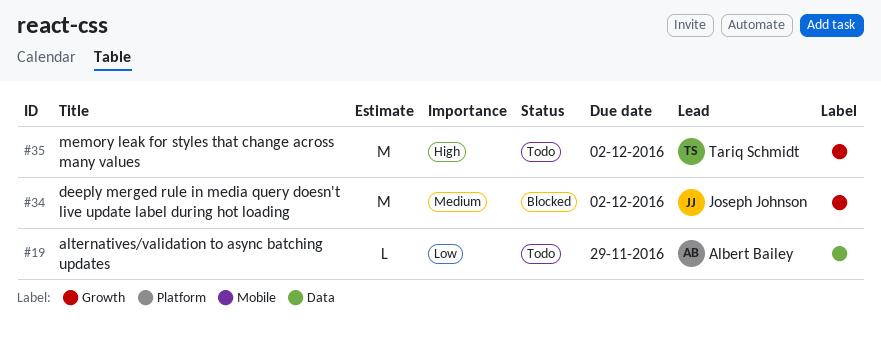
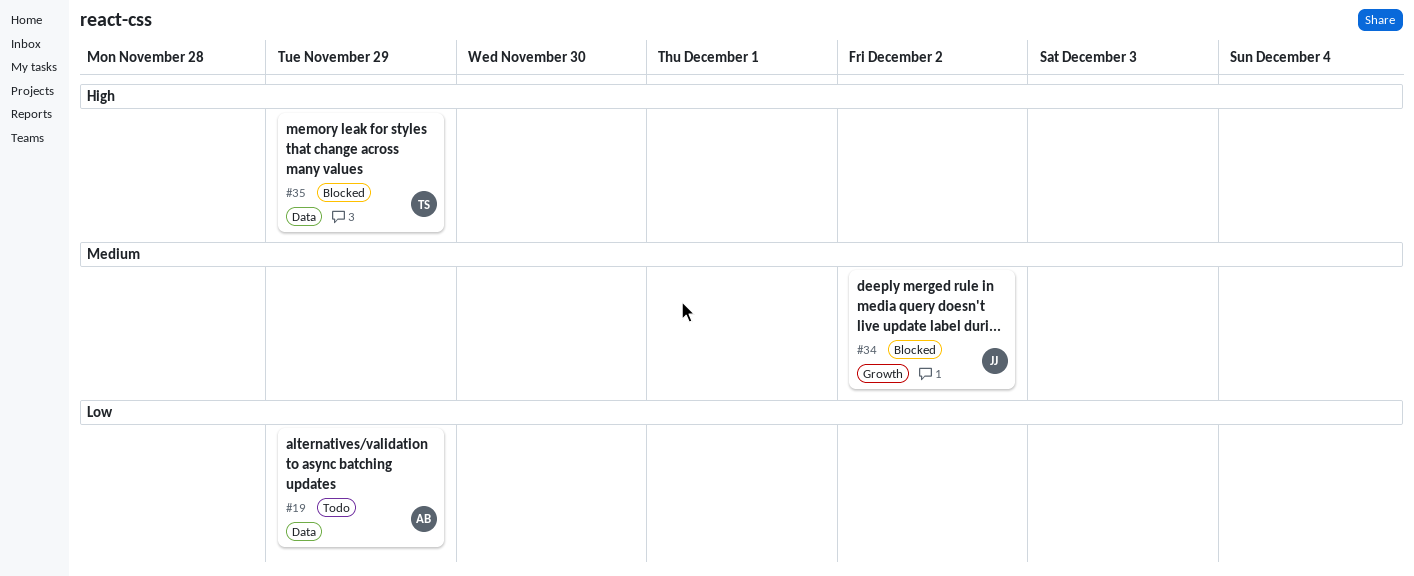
#35, status: Todo -> Blocked
#35, label: Growth -> Data
#35, due: Dec 2 -> Nov 29

